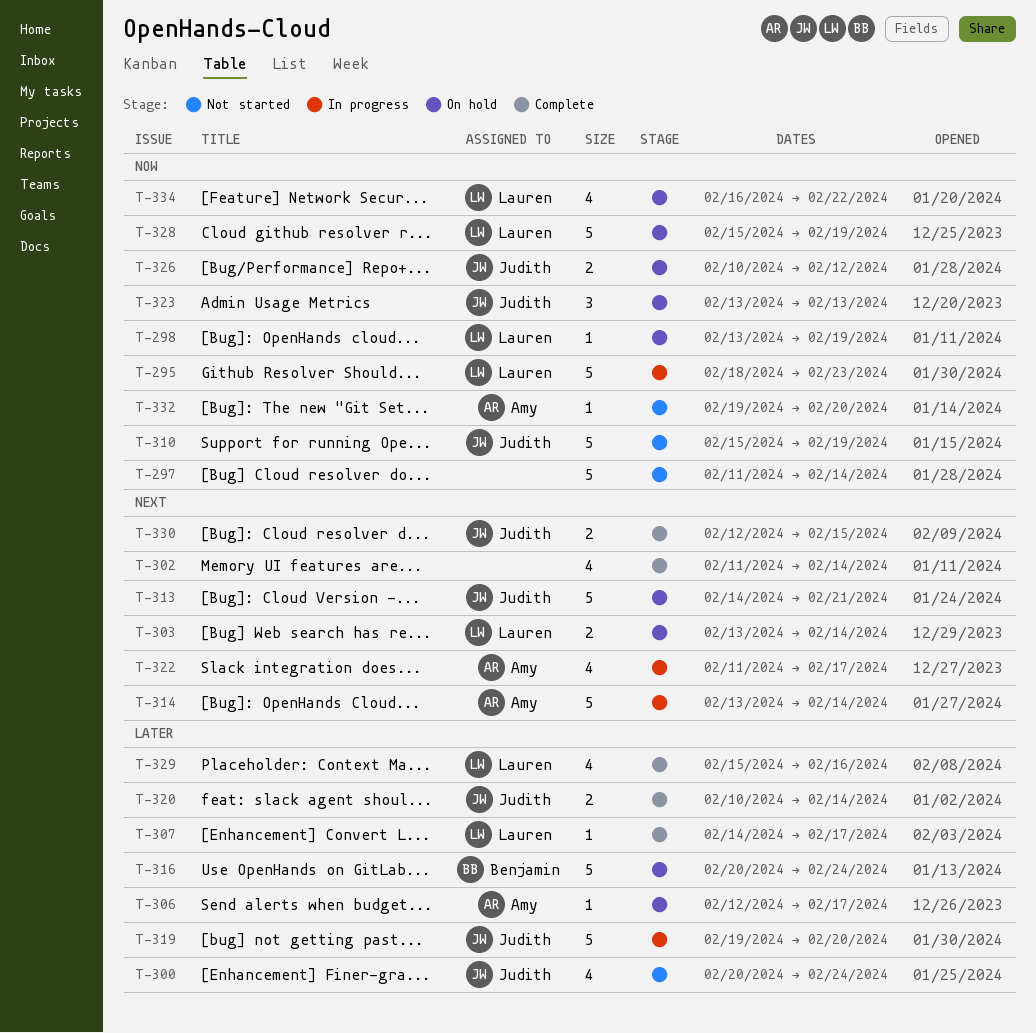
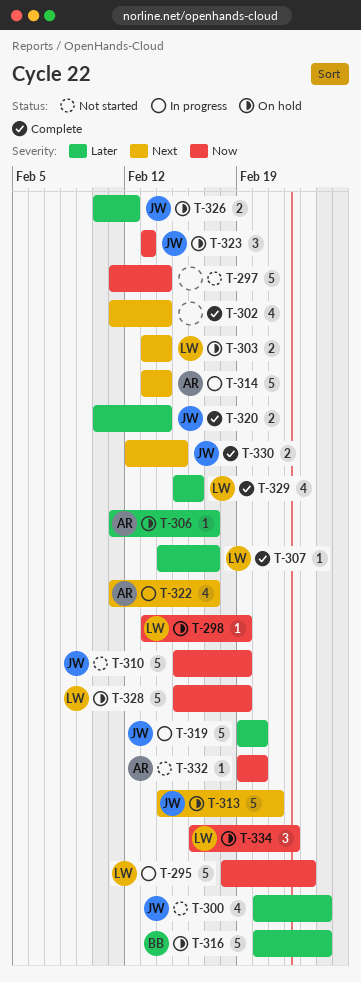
T-306, start: Feb 12 -> Feb 11
T-326, priority: Now -> Later
T-334, estimate: 4 -> 3

